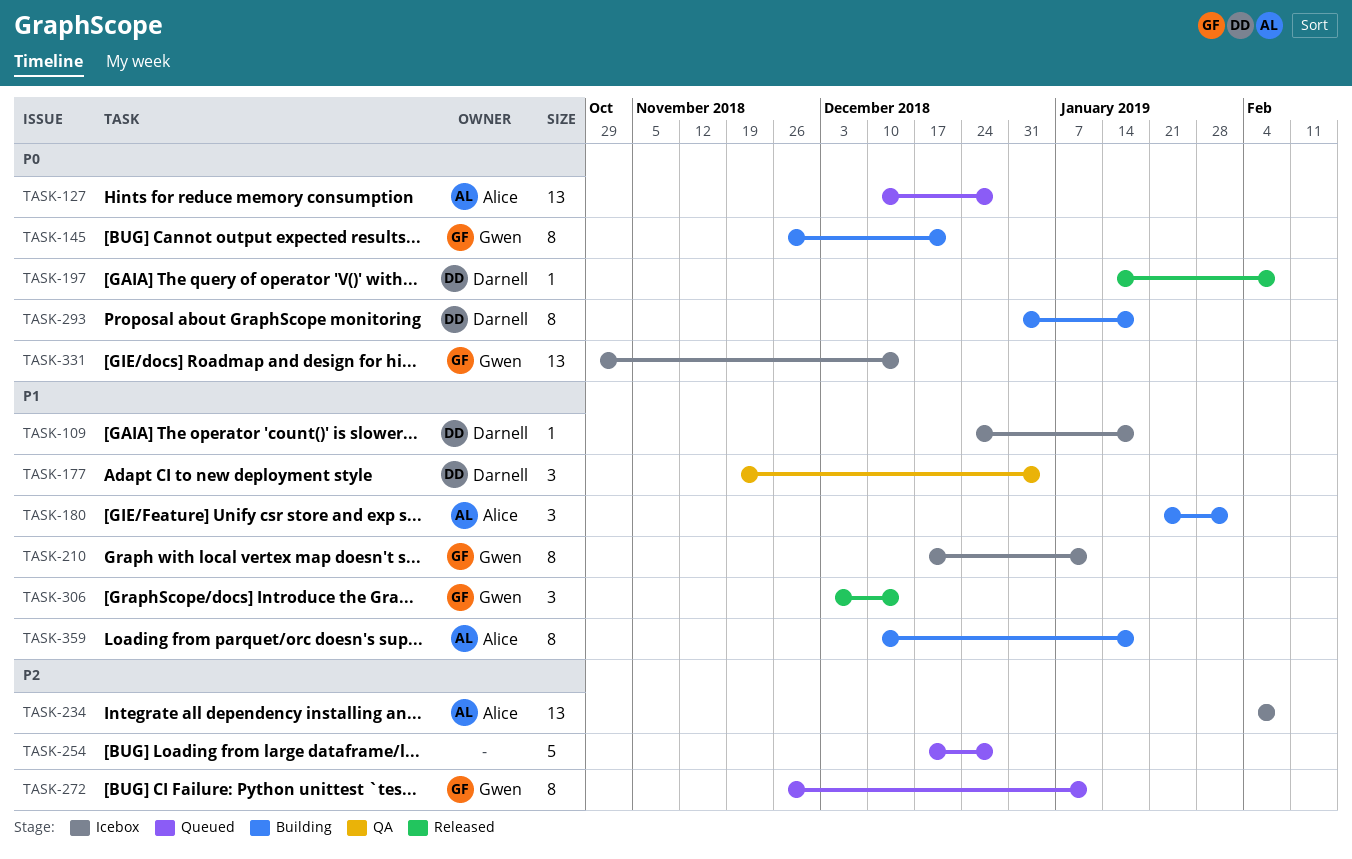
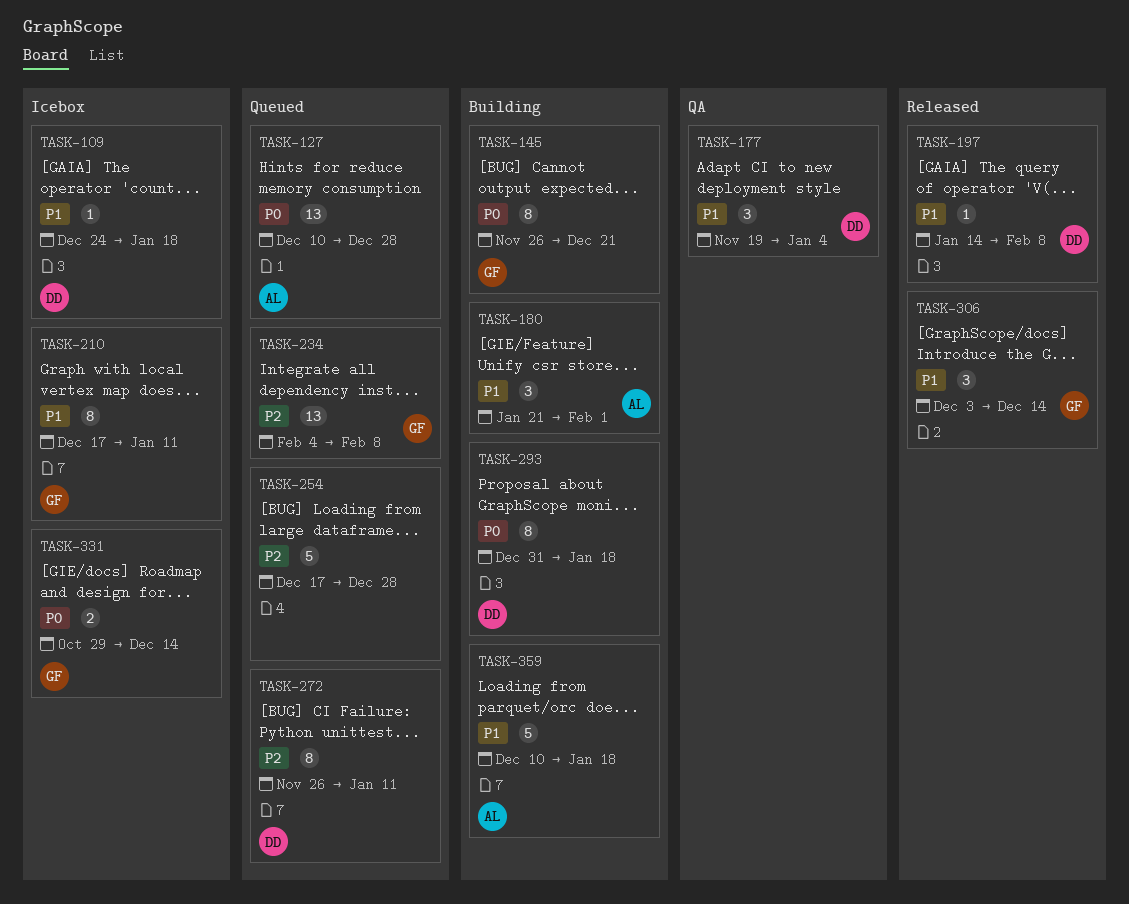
TASK-197, priority: P0 -> P1
TASK-234, status: Icebox -> Queued
TASK-234, owner: Alice -> Gwen
TASK-272, owner: Gwen -> Darnell
TASK-331, estimate: 13 -> 2
TASK-359, estimate: 8 -> 5

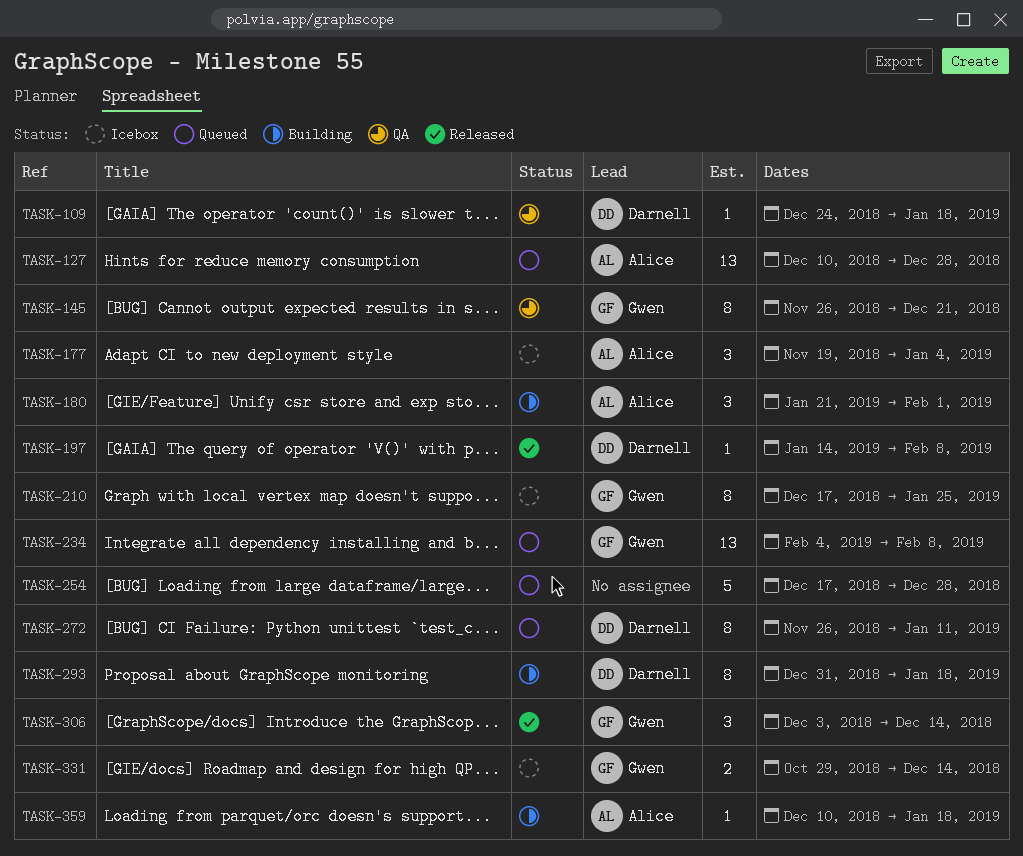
TASK-109, status: Icebox -> QA
TASK-145, status: Building -> QA
TASK-177, status: QA -> Icebox
TASK-177, owner: Darnell -> Alice
TASK-210, due: Jan 11 -> Jan 25
TASK-359, estimate: 5 -> 1

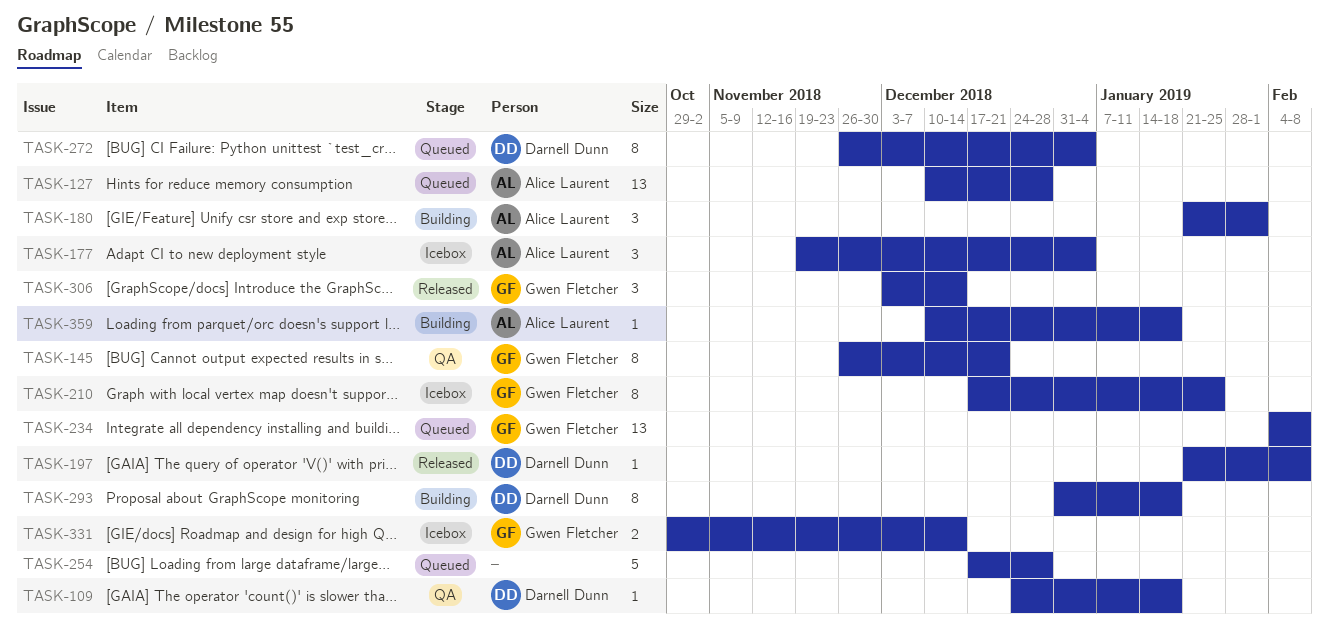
TASK-197, start: Jan 14 -> Jan 21
TASK-272, due: Jan 11 -> Jan 4

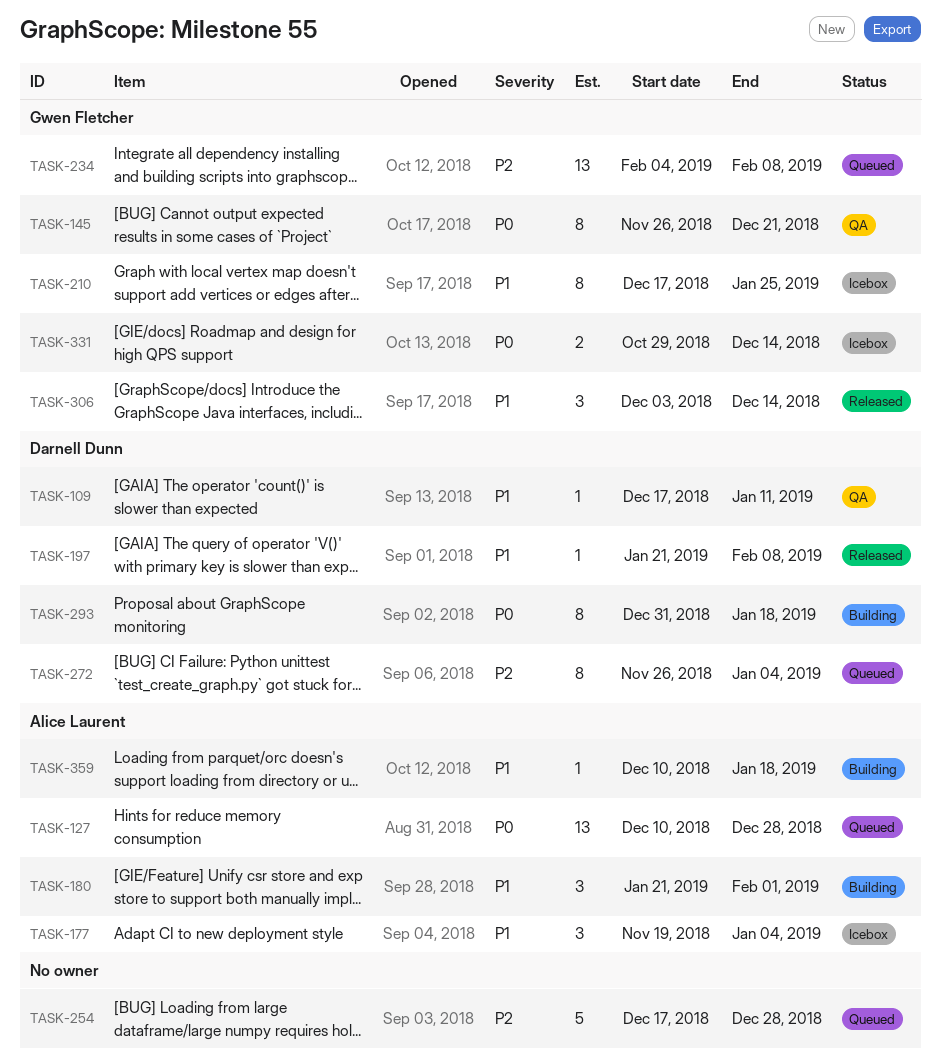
TASK-109, start: Dec 24 -> Dec 17
TASK-109, due: Jan 18 -> Jan 11

